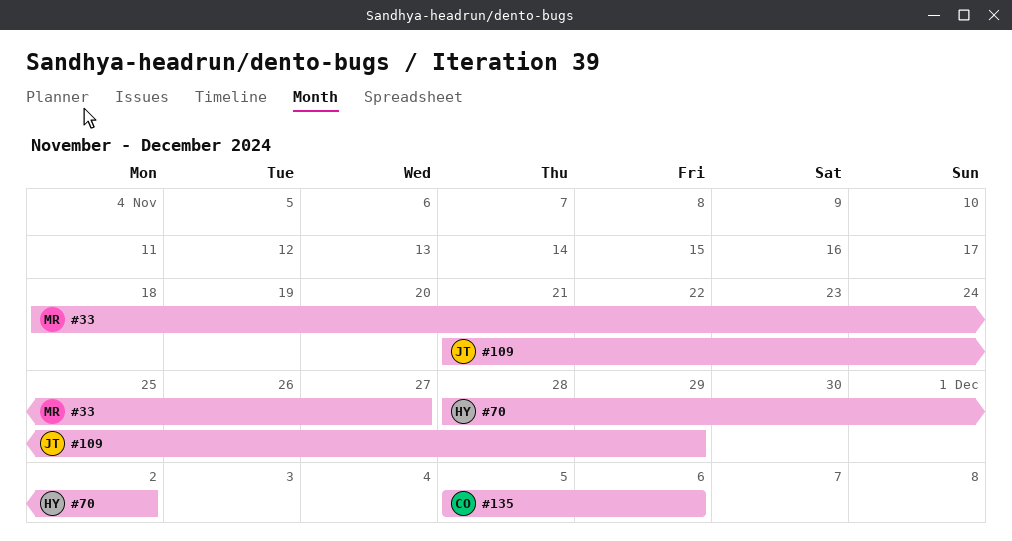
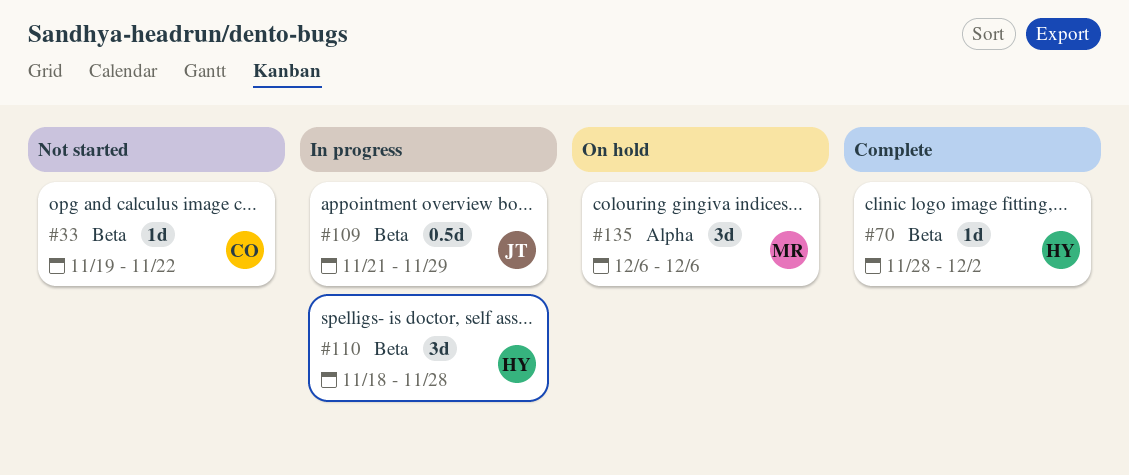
#33, owner: MR -> CO
#33, start: Nov 18 -> Nov 19
#33, due: Nov 27 -> Nov 22
#110: none -> present
#135, owner: CO -> MR
#135, start: Dec 5 -> Dec 6

